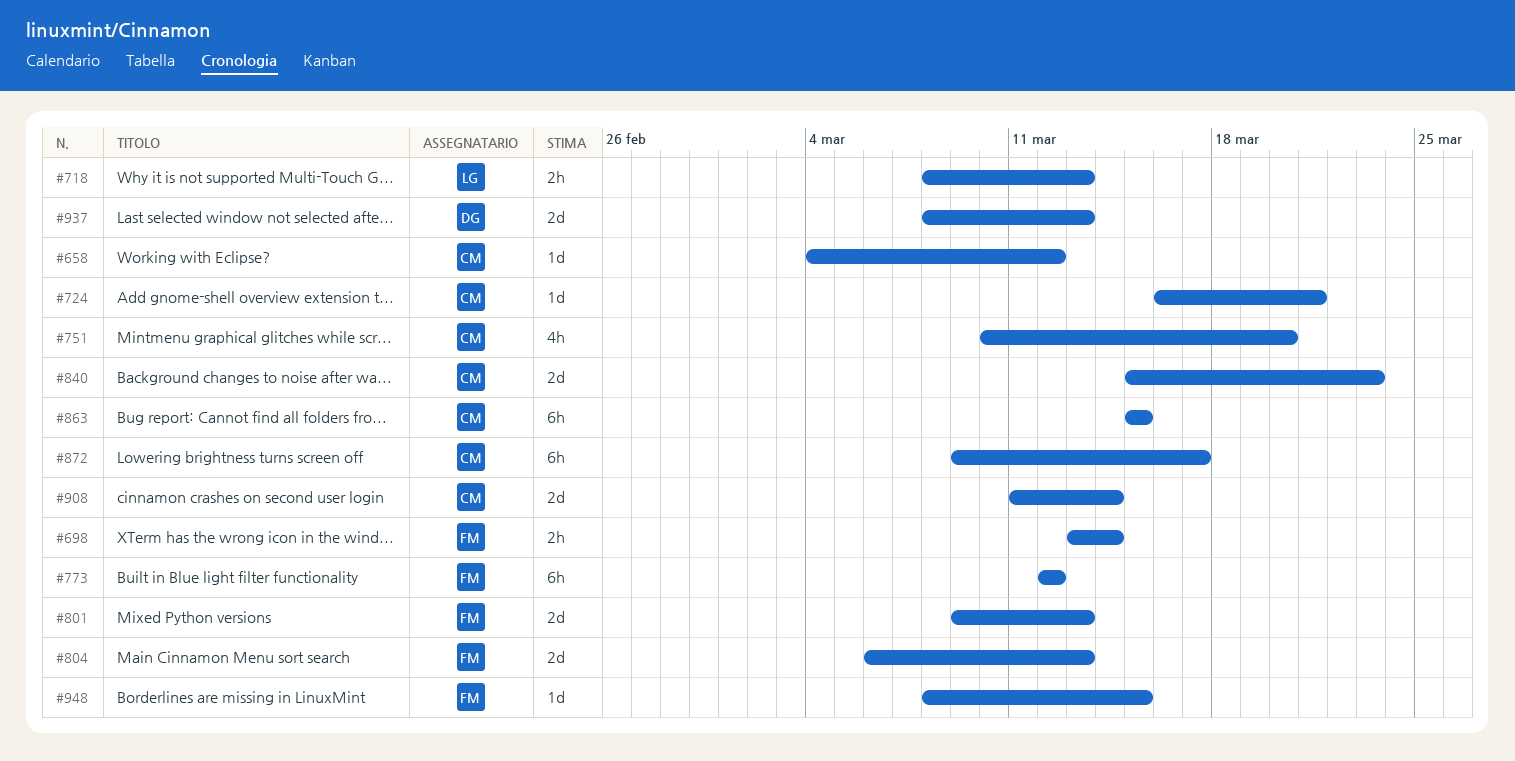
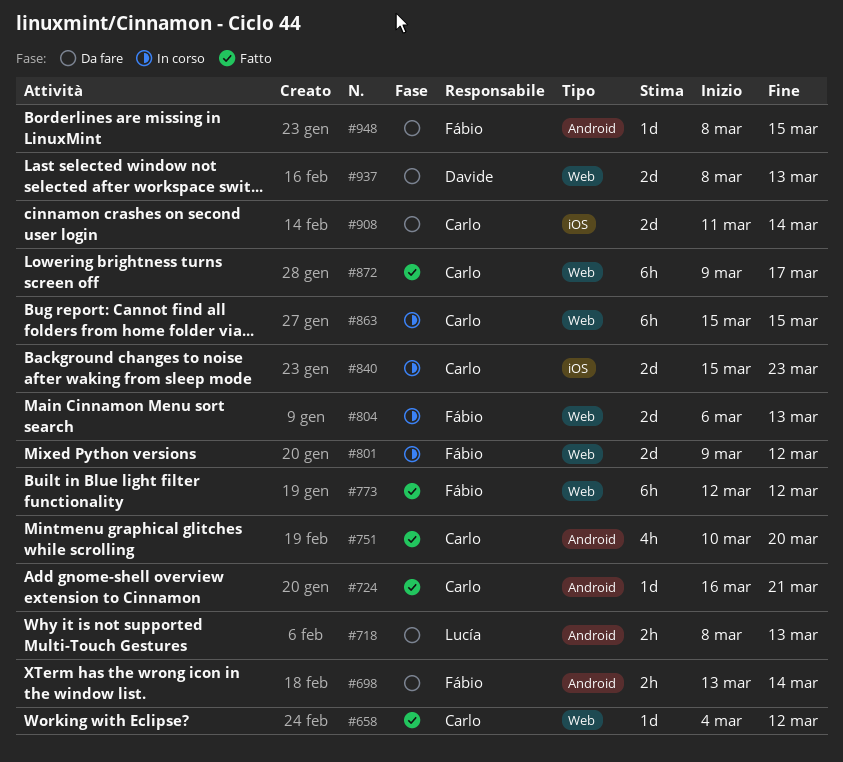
#801, due: Mar 13 -> Mar 12

